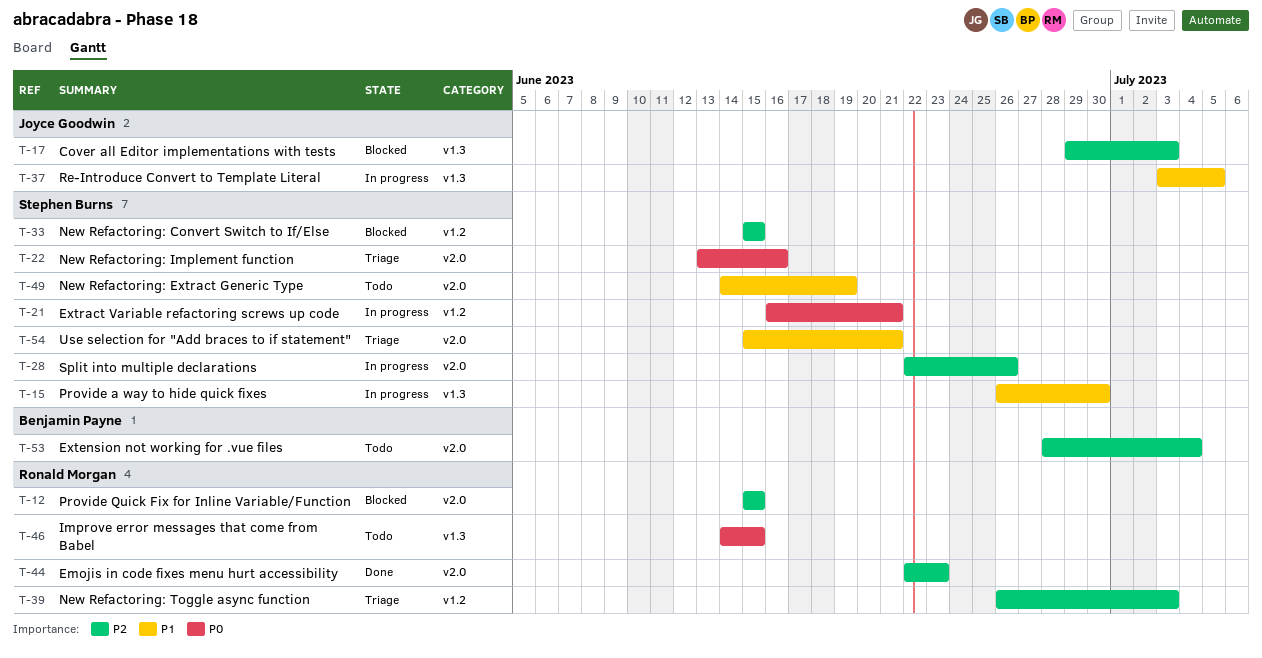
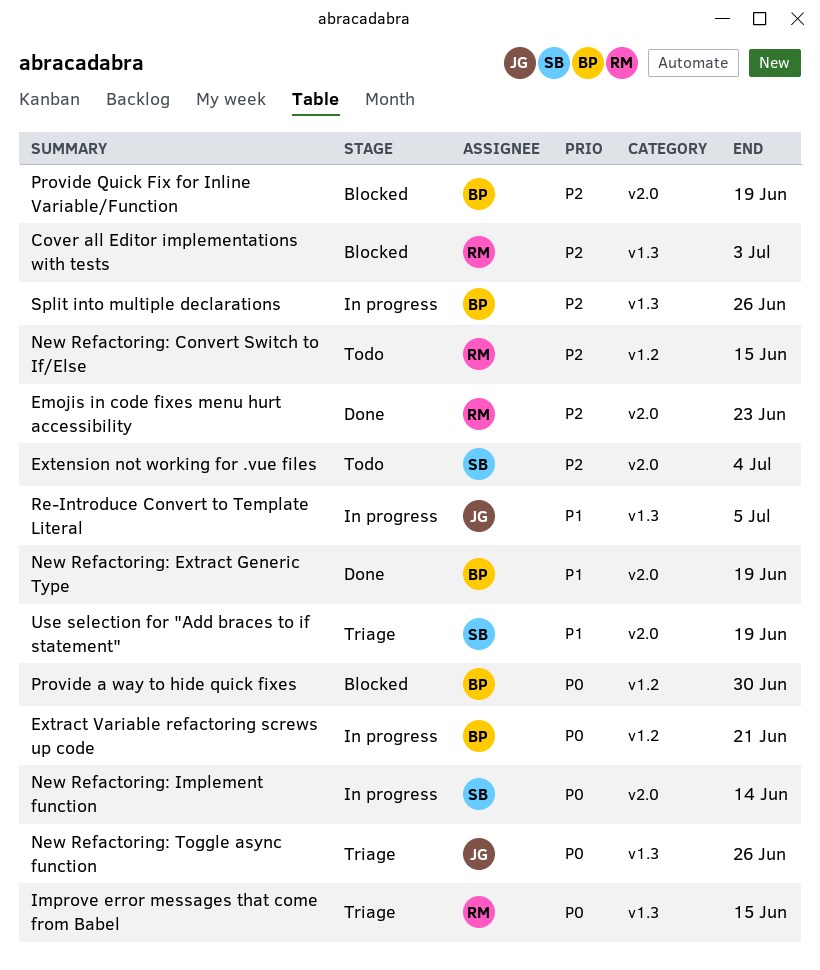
Cover all Editor implementations with tests, owner: Joyce Goodwin -> Ronald Morgan
Extension not working for .vue files, owner: Benjamin Payne -> Stephen Burns
Extract Variable refactoring screws up code, owner: Stephen Burns -> Benjamin Payne
Improve error messages that come from Babel, status: Todo -> Triage
New Refactoring: Convert Switch to If/Else, status: Blocked -> Todo
New Refactoring: Convert Switch to If/Else, owner: Stephen Burns -> Ronald Morgan
New Refactoring: Extract Generic Type, status: Todo -> Done
New Refactoring: Extract Generic Type, owner: Stephen Burns -> Benjamin Payne
New Refactoring: Implement function, status: Triage -> In progress
New Refactoring: Implement function, due: Jun 16 -> Jun 14
New Refactoring: Toggle async function, owner: Ronald Morgan -> Joyce Goodwin
New Refactoring: Toggle async function, priority: P2 -> P0
New Refactoring: Toggle async function, label: v1.2 -> v1.3
New Refactoring: Toggle async function, due: Jul 3 -> Jun 26
Provide a way to hide quick fixes, status: In progress -> Blocked
Provide a way to hide quick fixes, owner: Stephen Burns -> Benjamin Payne
Provide a way to hide quick fixes, priority: P1 -> P0
Provide a way to hide quick fixes, label: v1.3 -> v1.2
Provide Quick Fix for Inline Variable/Function, owner: Ronald Morgan -> Benjamin Payne
Provide Quick Fix for Inline Variable/Function, due: Jun 15 -> Jun 19
Split into multiple declarations, owner: Stephen Burns -> Benjamin Payne
Split into multiple declarations, label: v2.0 -> v1.3
Use selection for "Add braces to if statement", due: Jun 21 -> Jun 19

